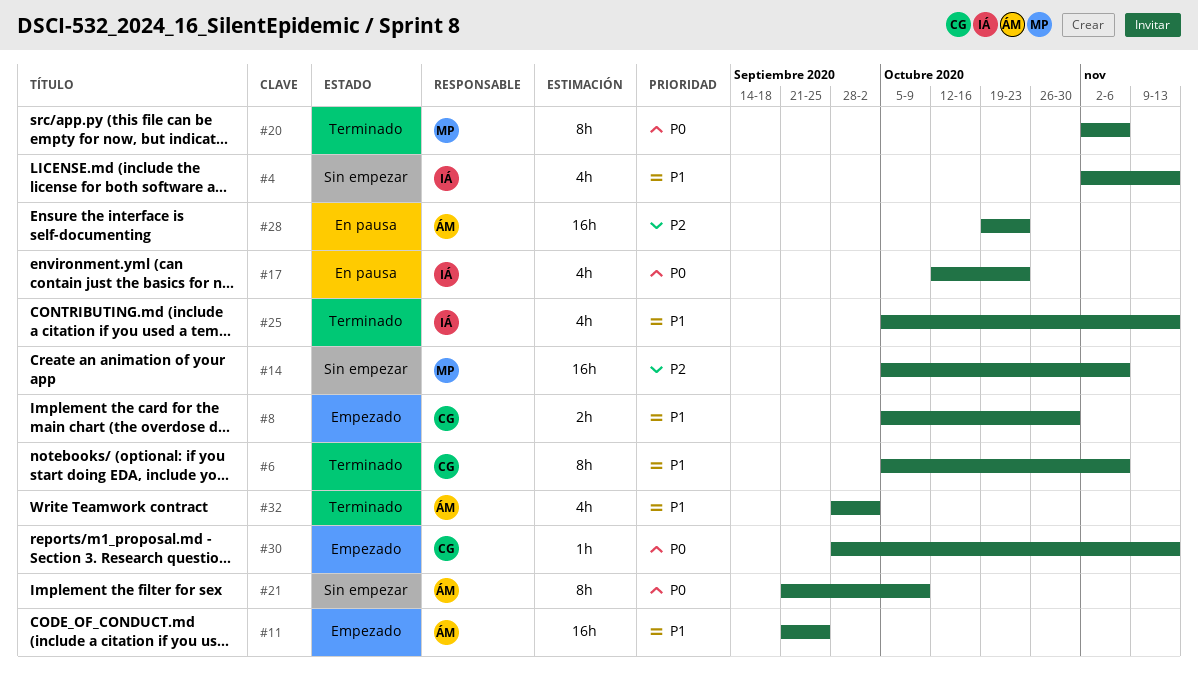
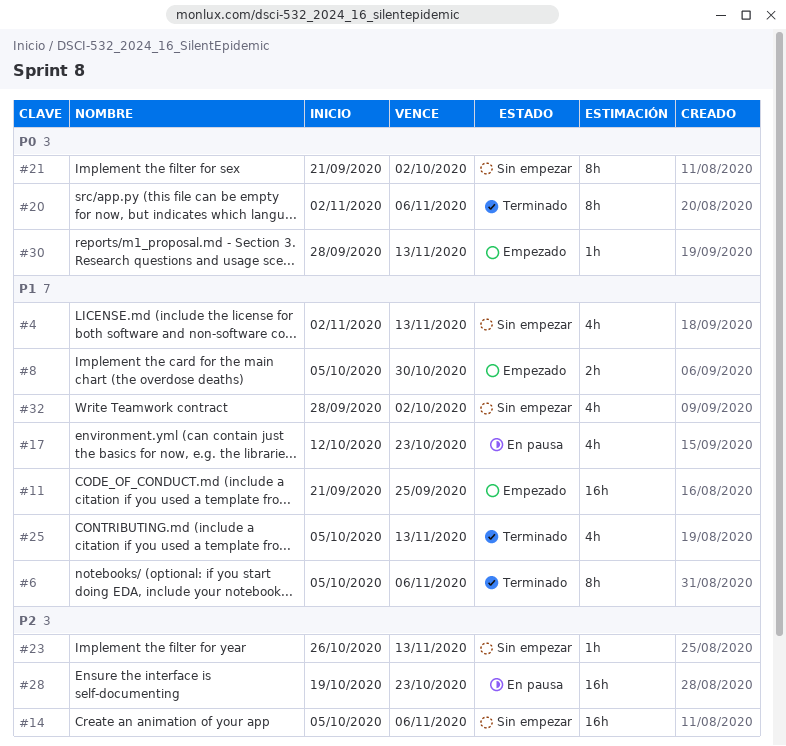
#17, priority: P0 -> P1
#21, due: Oct 9 -> Oct 2
#23: none -> present
#32, status: Terminado -> Sin empezar

